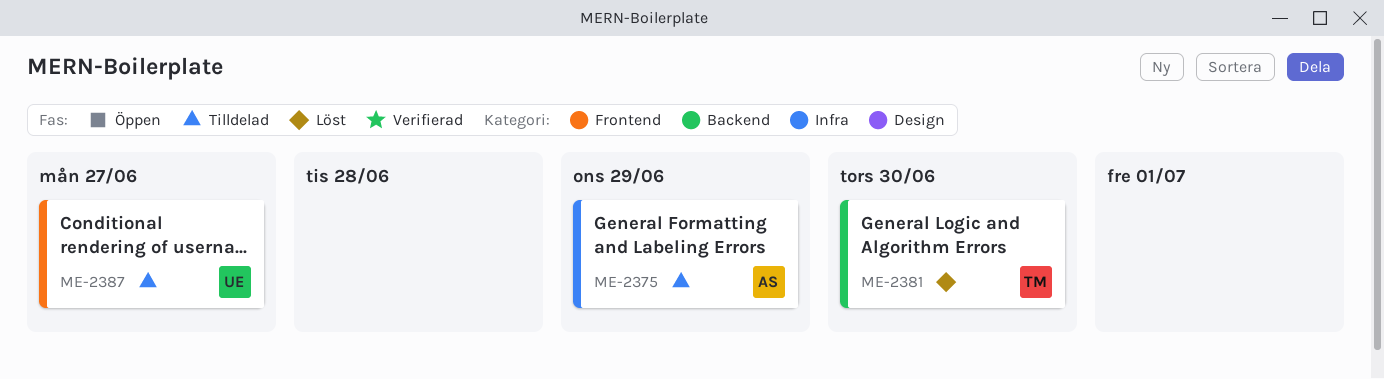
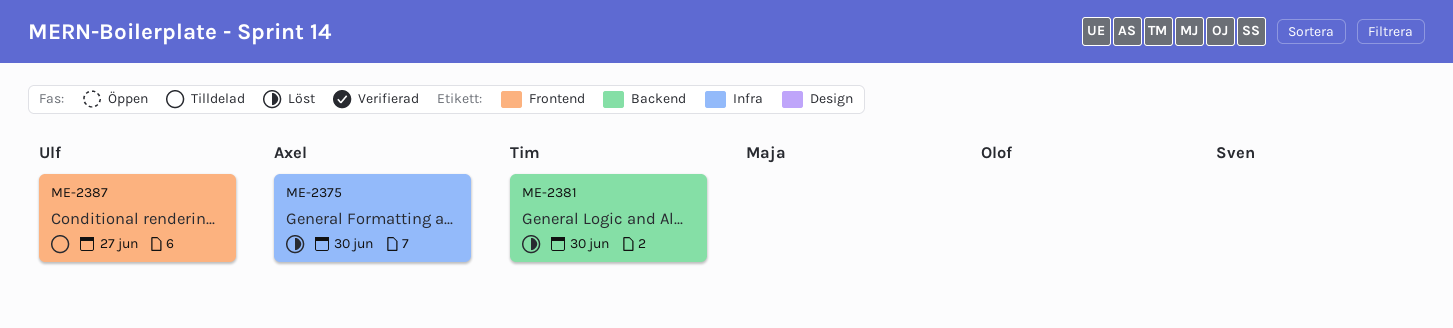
ME-2375, status: Tilldelad -> Löst
ME-2375, due: Jun 29 -> Jun 30

